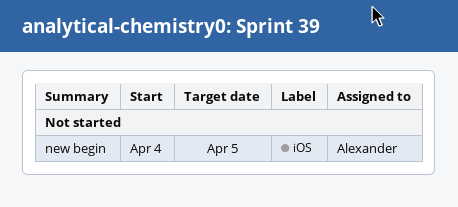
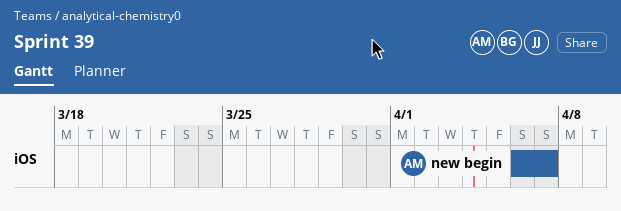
new begin, start: Apr 4 -> Apr 6
new begin, due: Apr 5 -> Apr 7

